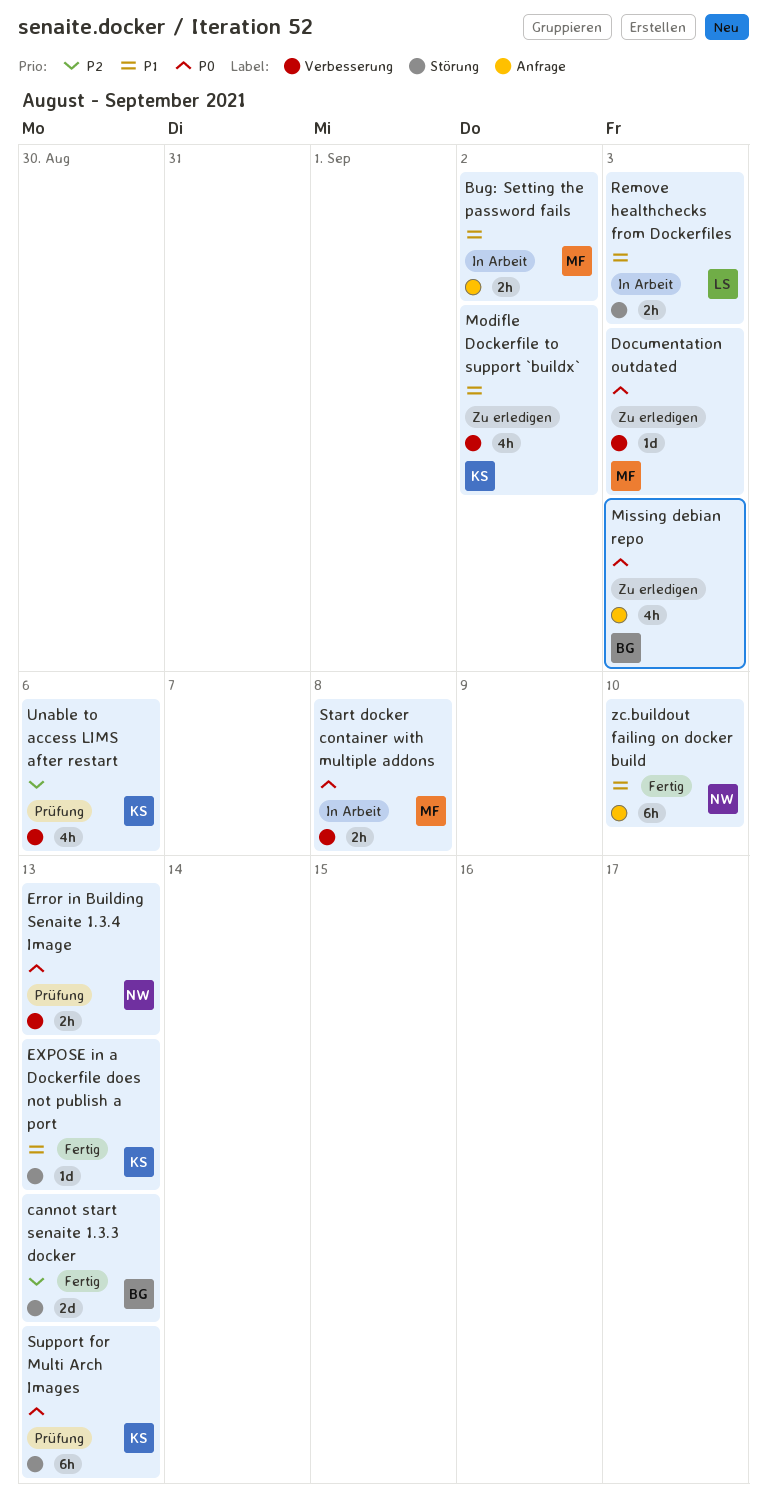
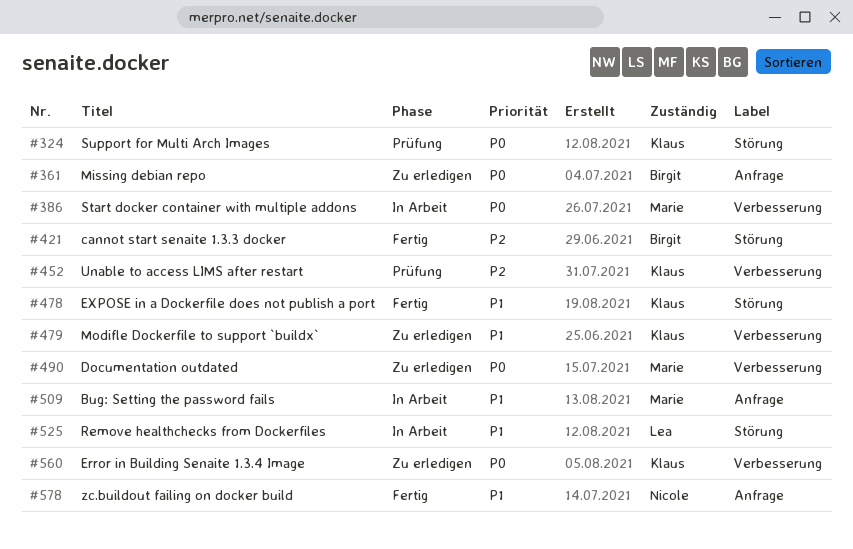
Error in Building Senaite 1.3.4 Image, status: Prüfung -> Zu erledigen
Error in Building Senaite 1.3.4 Image, owner: Nicole -> Klaus

